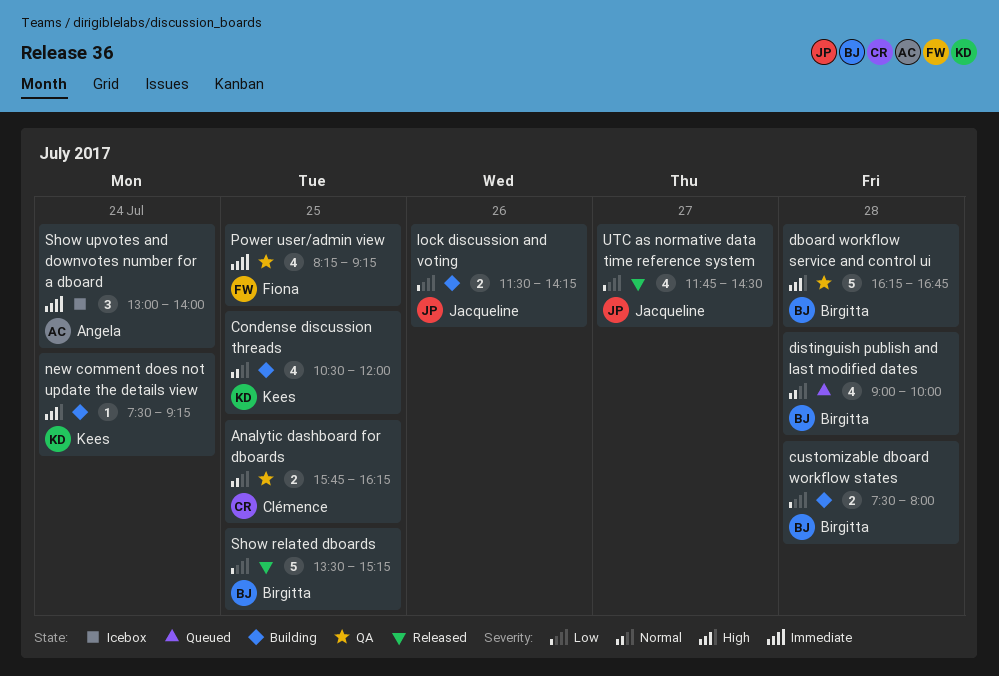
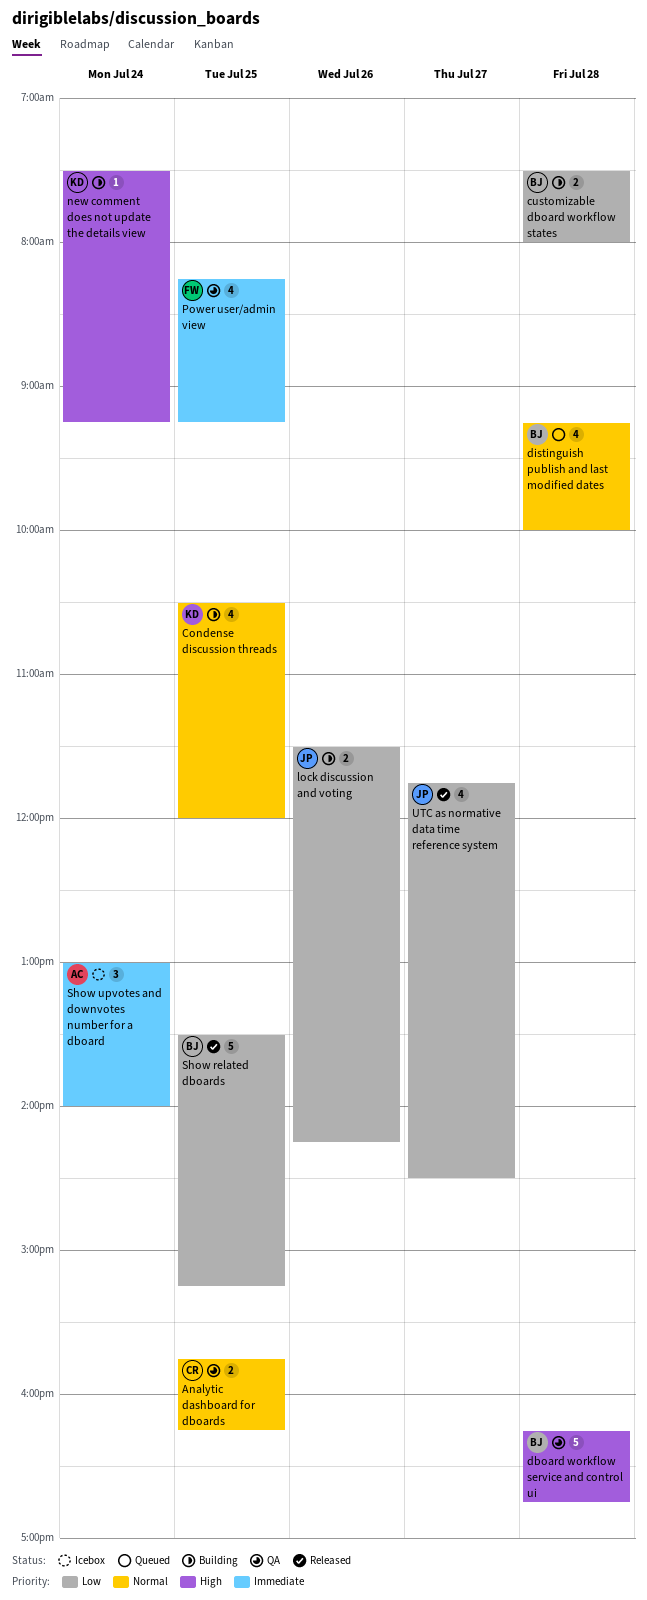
distinguish publish and last modified dates, begins: 09:00 -> 09:15

